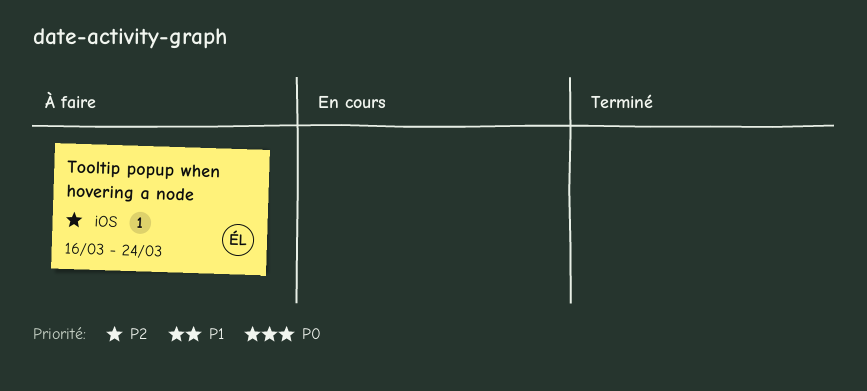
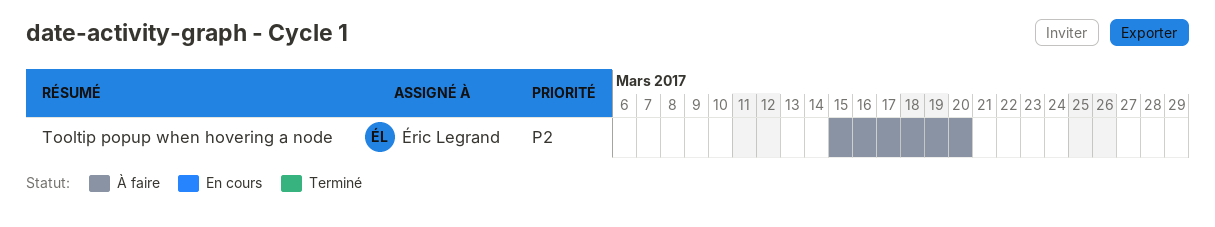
Tooltip popup when hovering a node, start: Mar 16 -> Mar 15
Tooltip popup when hovering a node, due: Mar 24 -> Mar 20

